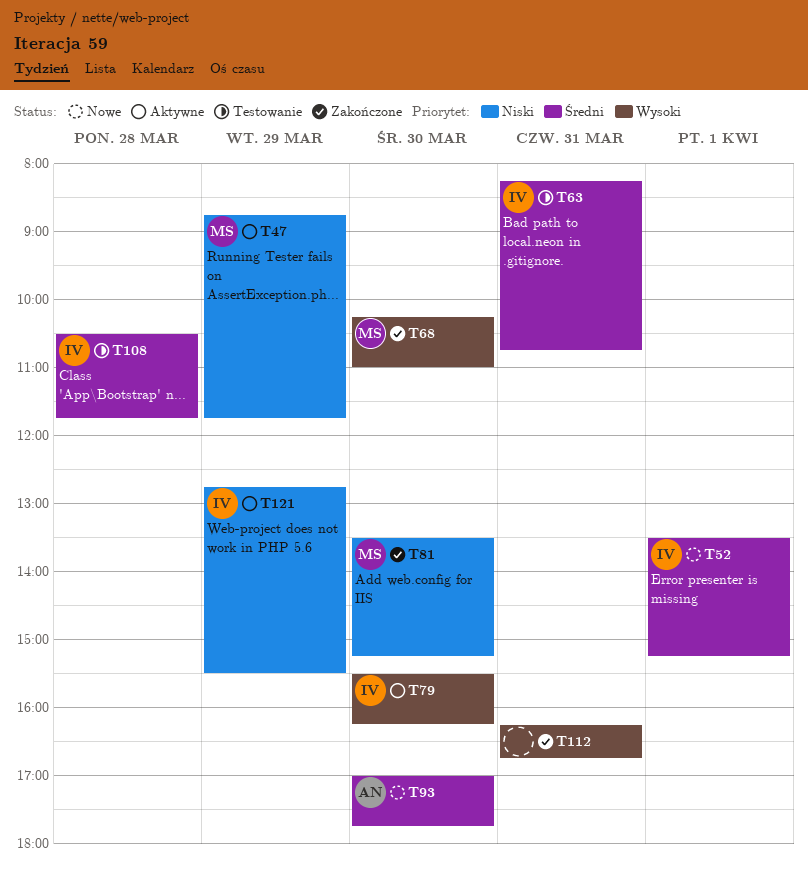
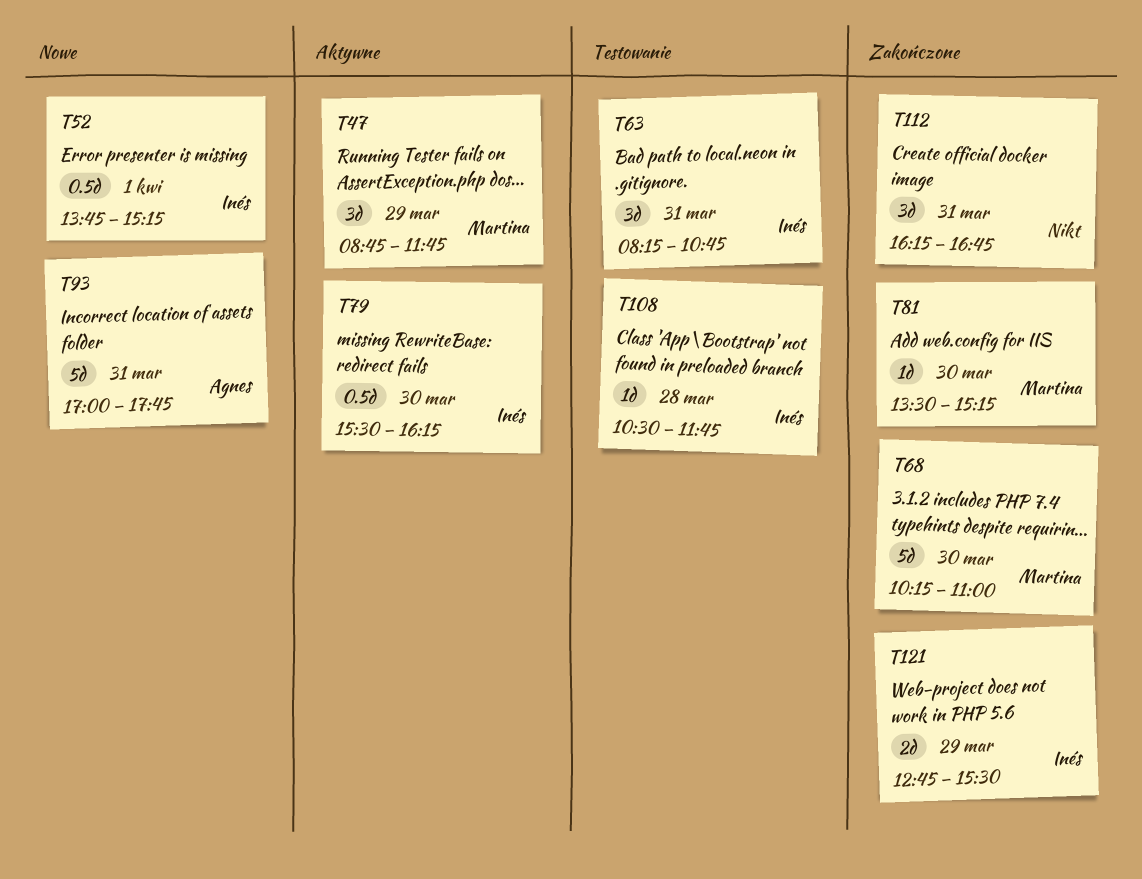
T52, begins: 13:30 -> 13:45
T93, day: Mar 30 -> Mar 31
T121, status: Aktywne -> Zakończone

